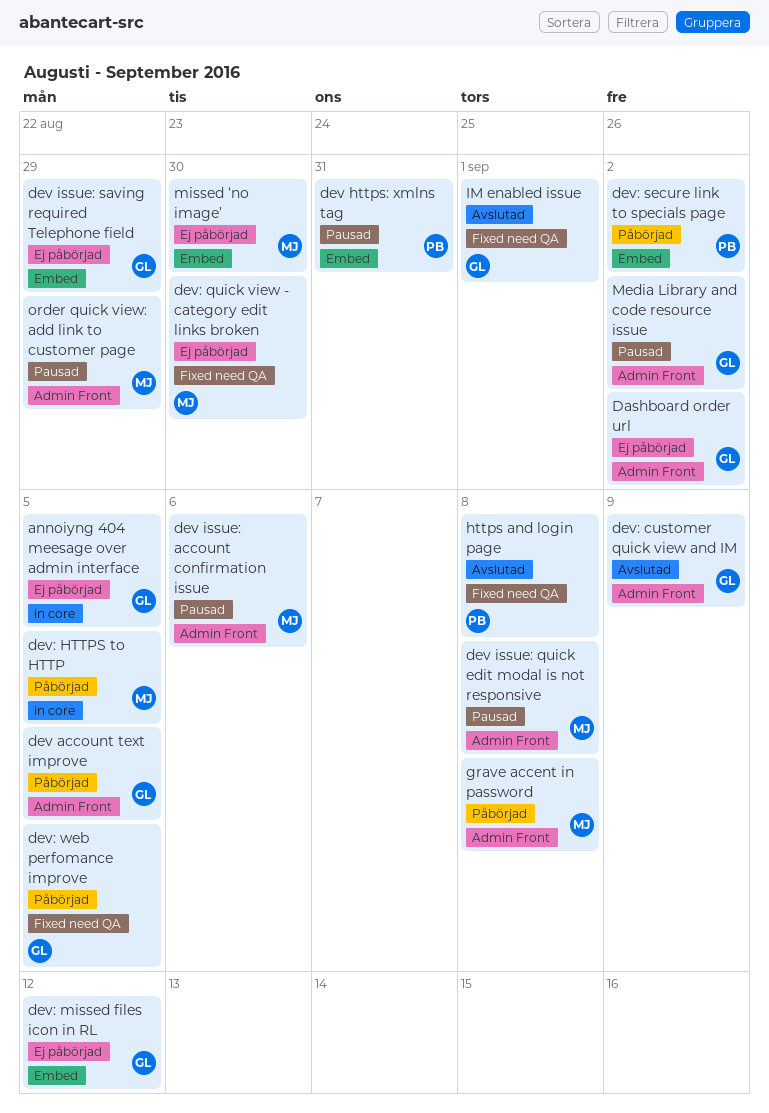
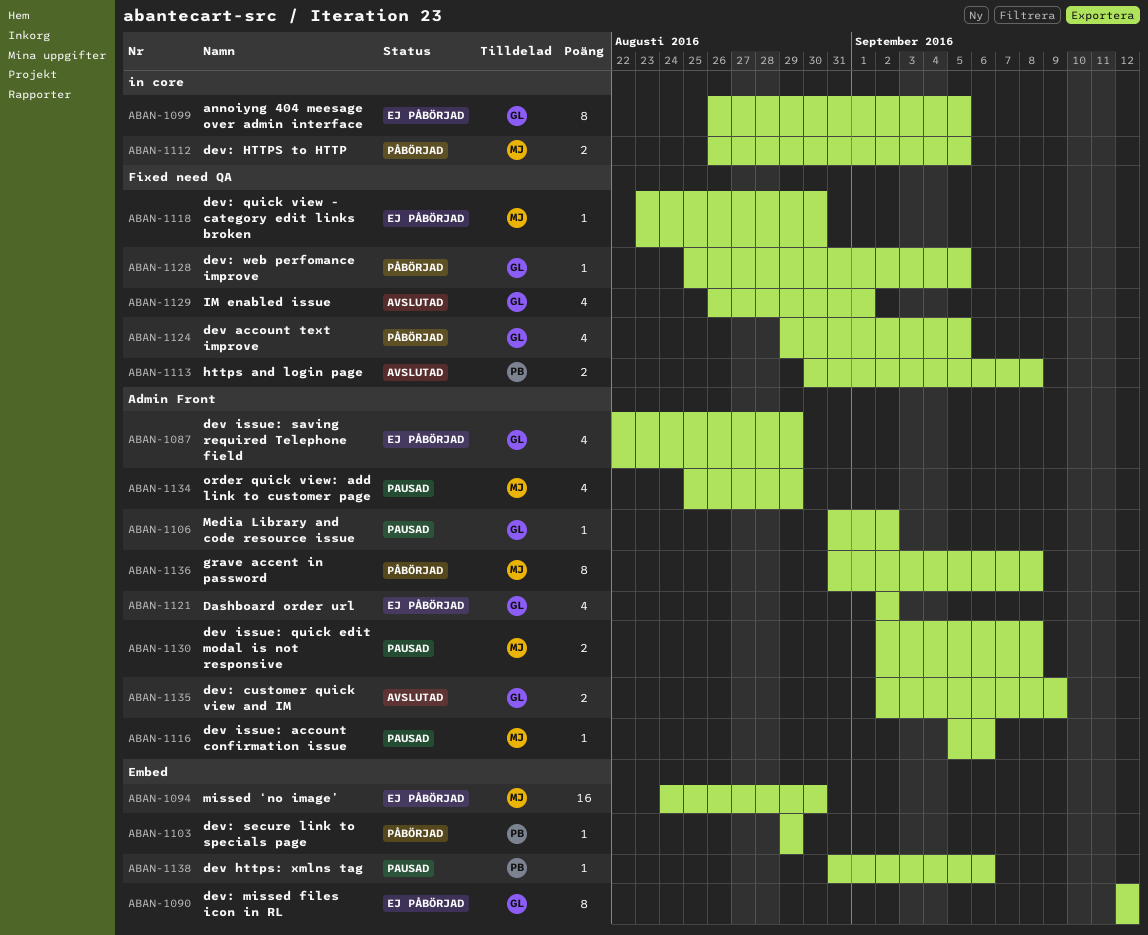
dev account text improve, label: Admin Front -> Fixed need QA
dev https: xmlns tag, due: Aug 31 -> Sep 6
dev issue: saving required Telephone field, label: Embed -> Admin Front
dev: secure link to specials page, due: Sep 2 -> Aug 29

